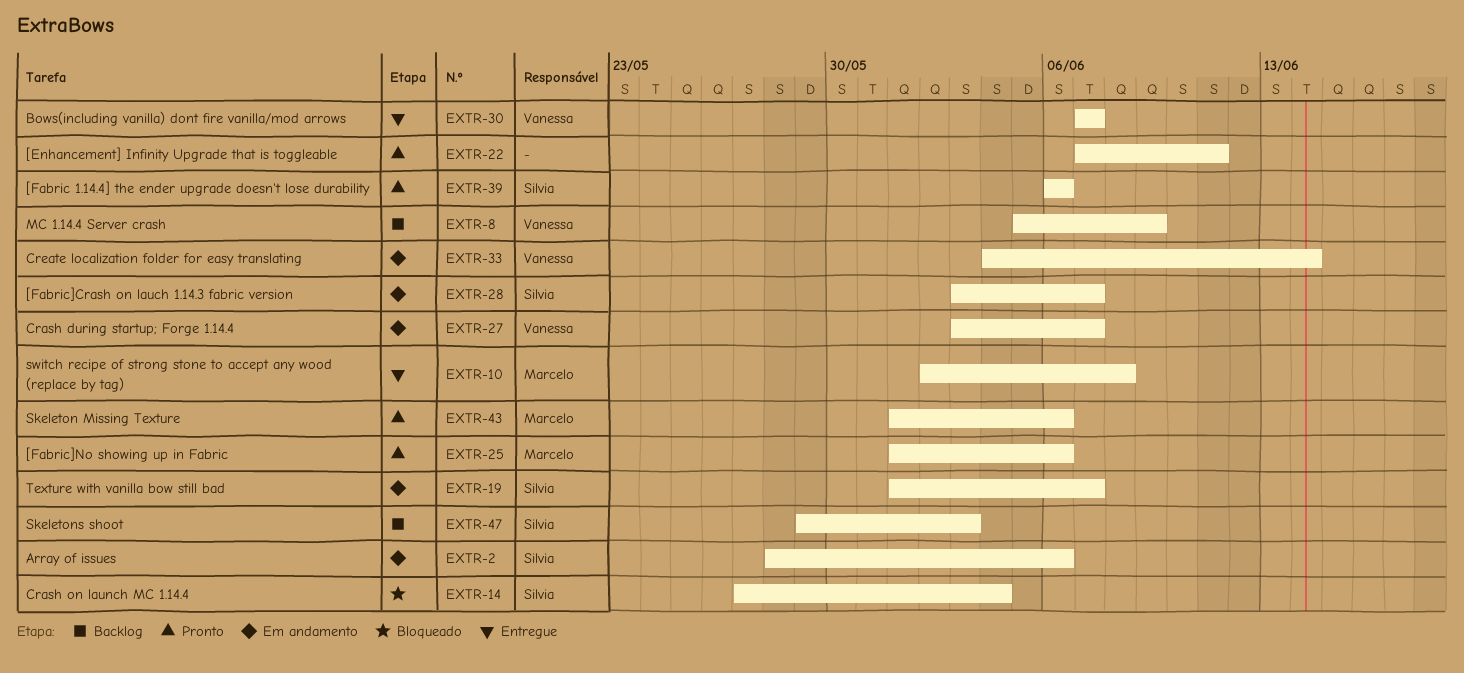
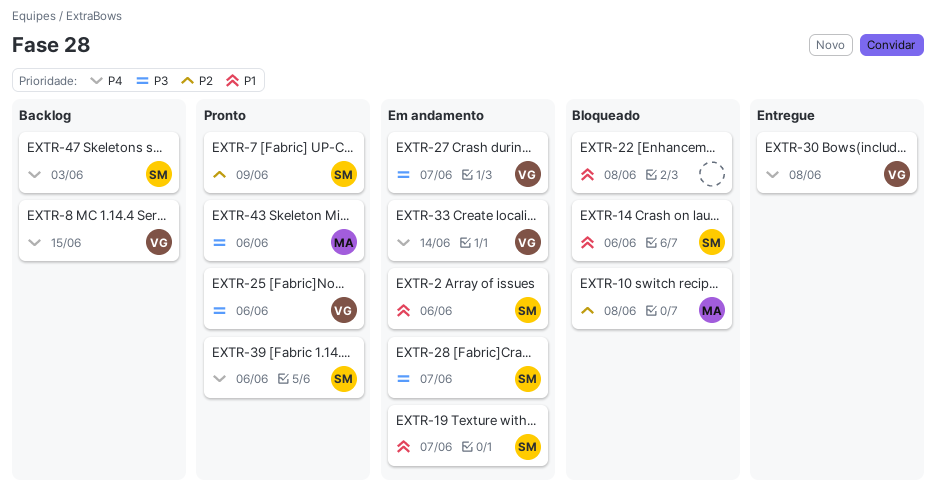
EXTR-7: none -> present
EXTR-8, due: Jun 9 -> Jun 15
EXTR-10, status: Entregue -> Bloqueado
EXTR-14, due: Jun 4 -> Jun 6
EXTR-22, status: Pronto -> Bloqueado
EXTR-22, due: Jun 11 -> Jun 8
EXTR-25, owner: Marcelo -> Vanessa
EXTR-30, due: Jun 7 -> Jun 8

